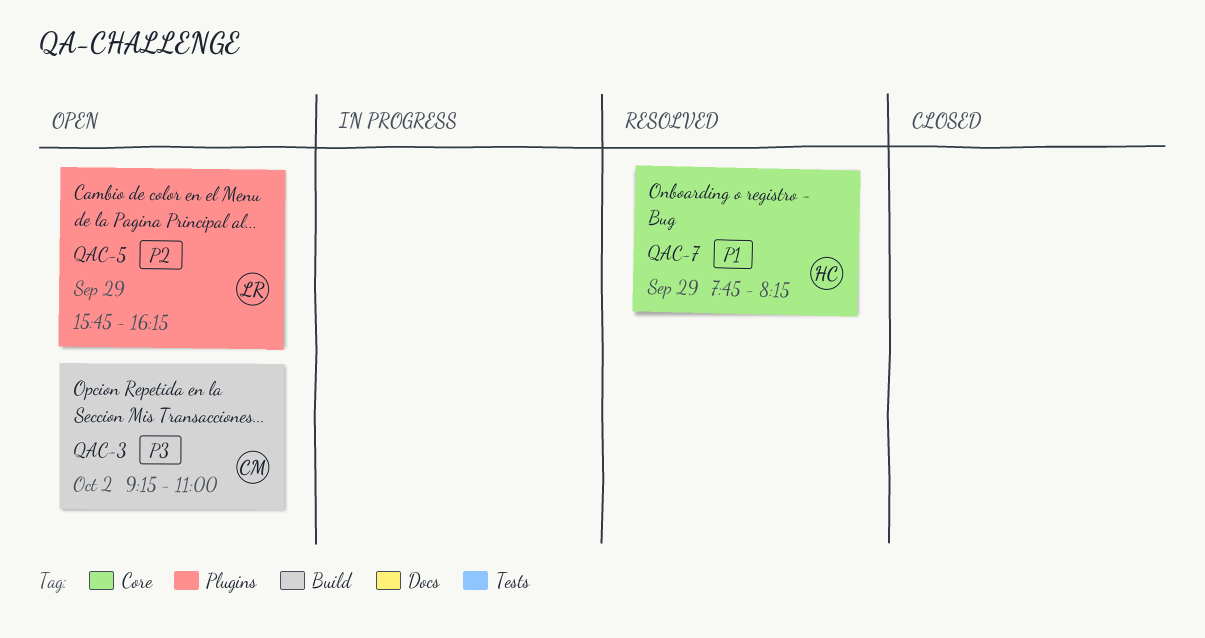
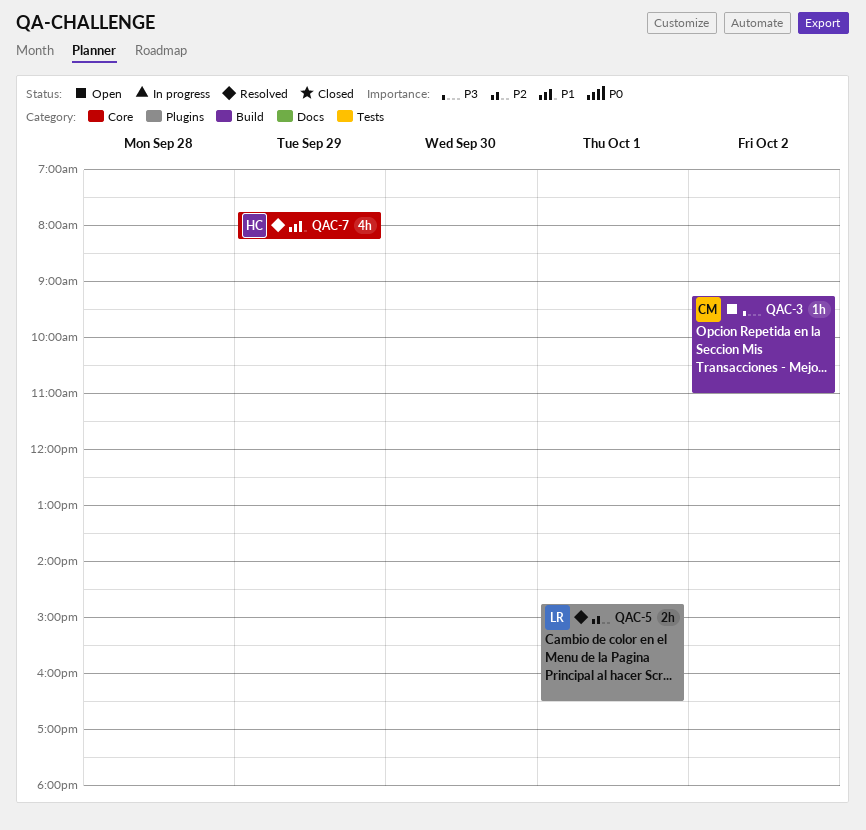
QAC-5, status: Open -> Resolved
QAC-5, day: Sep 29 -> Oct 1
QAC-5, begins: 15:45 -> 14:45
QAC-5, ends: 16:15 -> 16:30

